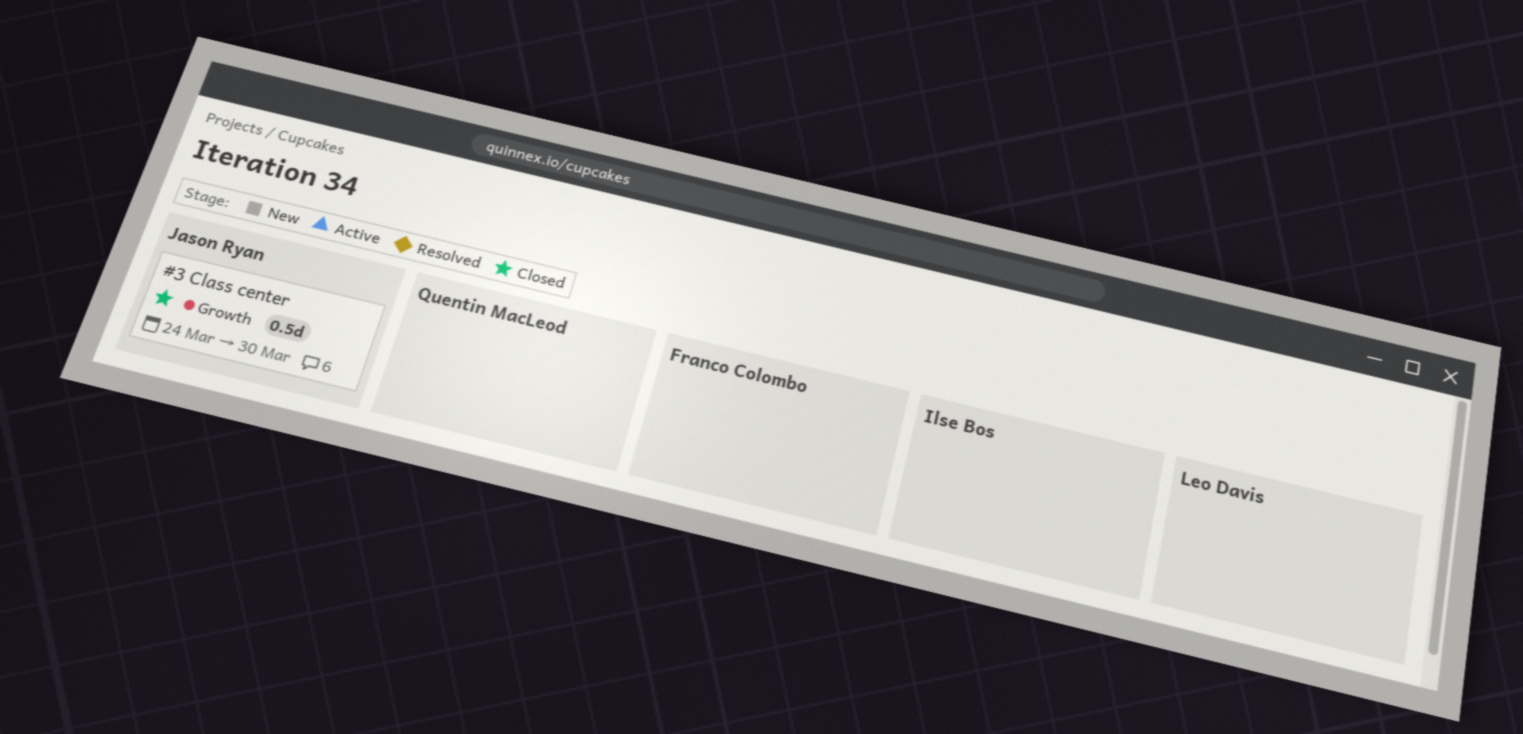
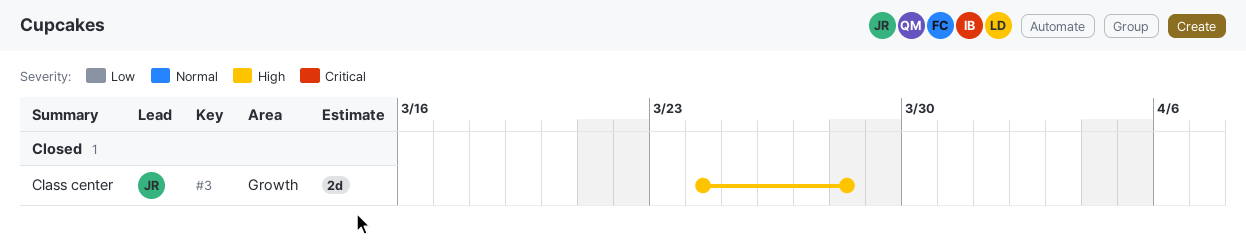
#3, estimate: 0.5d -> 2d
#3, due: Mar 30 -> Mar 28

